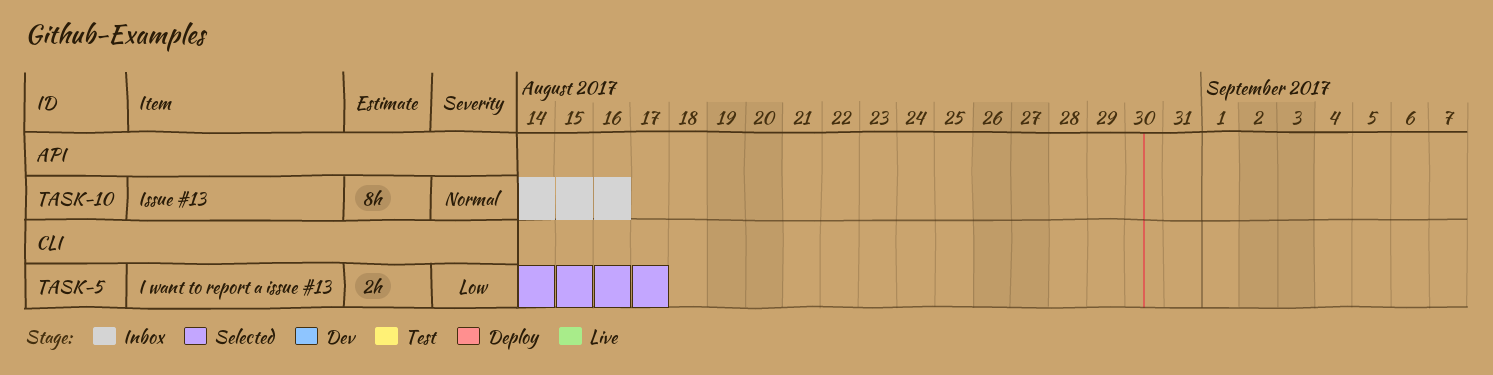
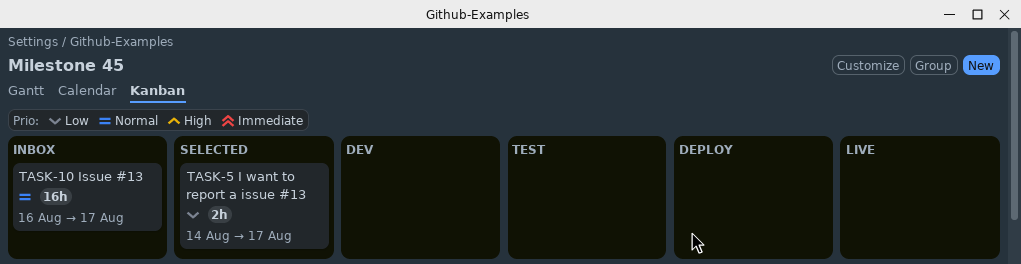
TASK-10, estimate: 8h -> 16h
TASK-10, start: Aug 14 -> Aug 16
TASK-10, due: Aug 16 -> Aug 17

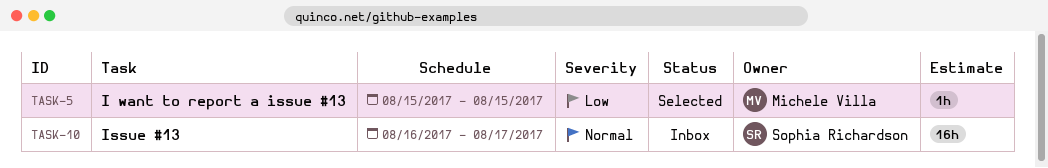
TASK-5, estimate: 2h -> 1h
TASK-5, start: Aug 14 -> Aug 15
TASK-5, due: Aug 17 -> Aug 15

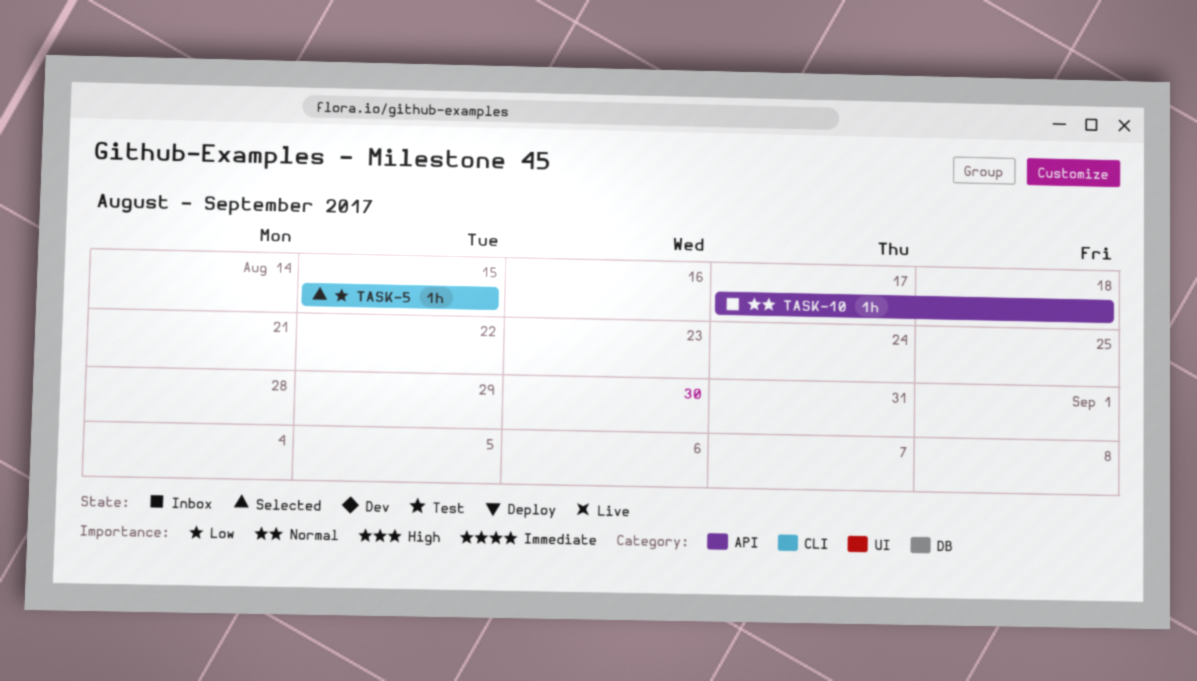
TASK-10, estimate: 16h -> 1h
TASK-10, start: Aug 16 -> Aug 17
TASK-10, due: Aug 17 -> Aug 18

